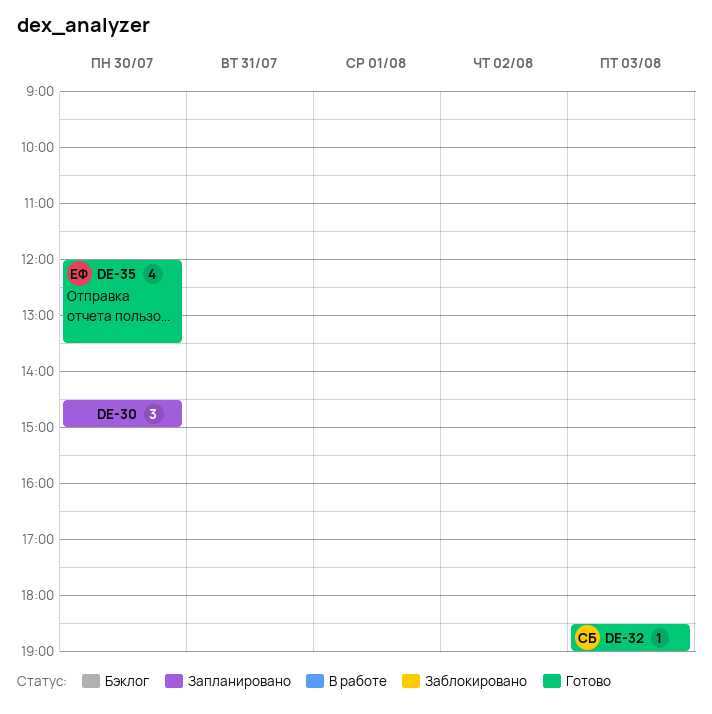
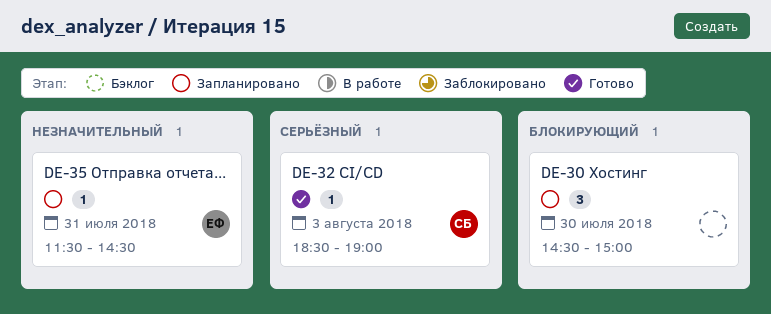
DE-35, status: Готово -> Запланировано
DE-35, estimate: 4 -> 1
DE-35, day: Jul 30 -> Jul 31
DE-35, begins: 12:00 -> 11:30
DE-35, ends: 13:30 -> 14:30

